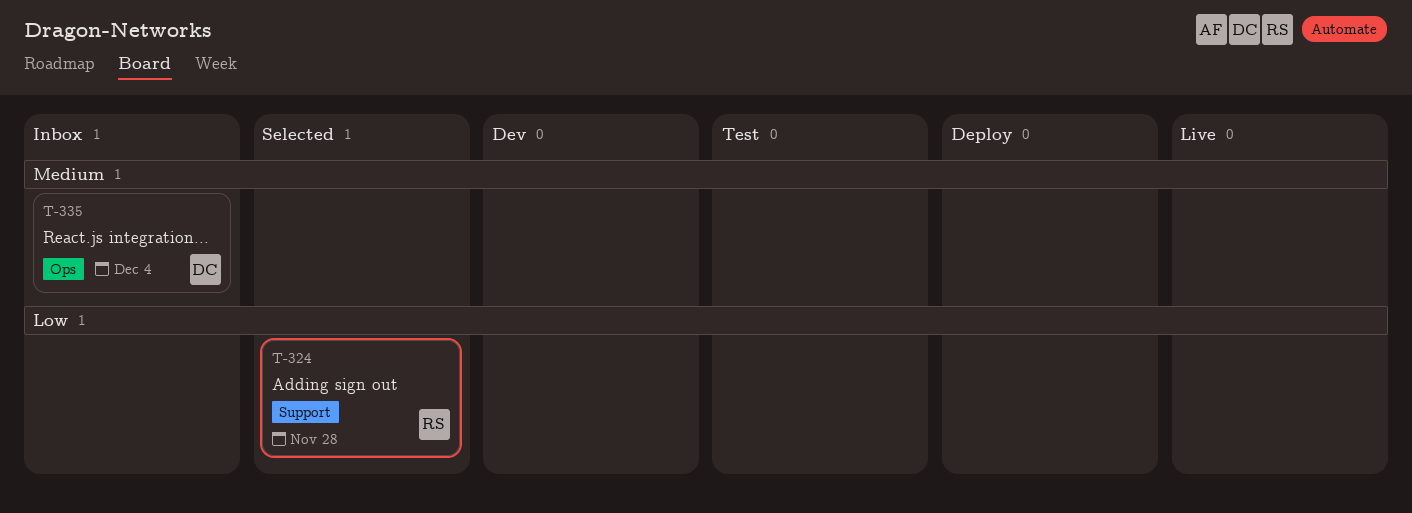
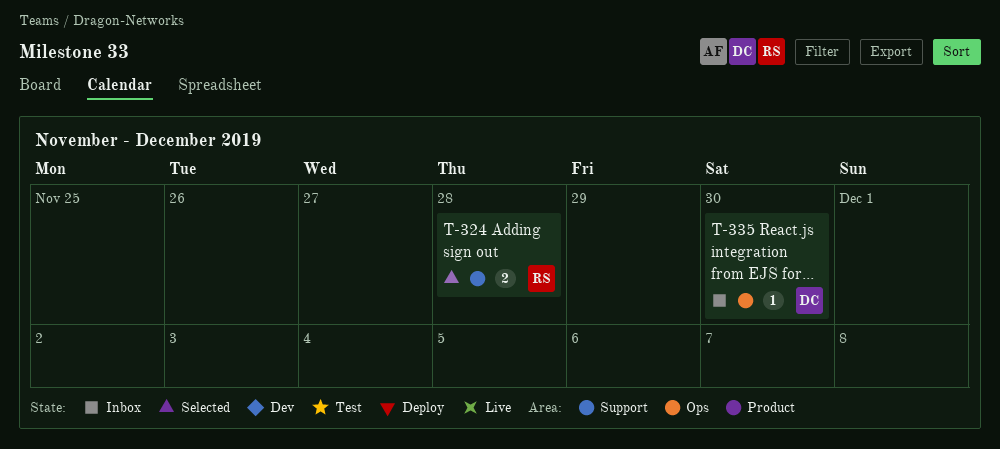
T-335, due: Dec 4 -> Nov 30

